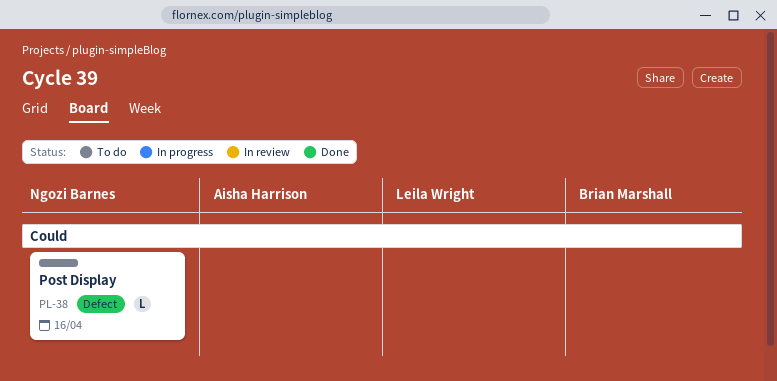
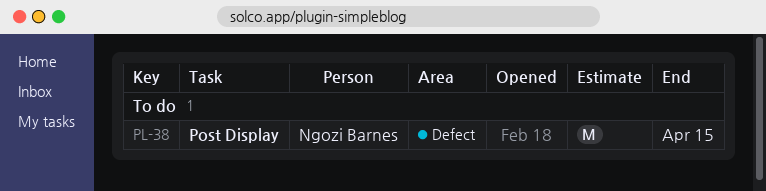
PL-38, estimate: L -> M
PL-38, due: Apr 16 -> Apr 15

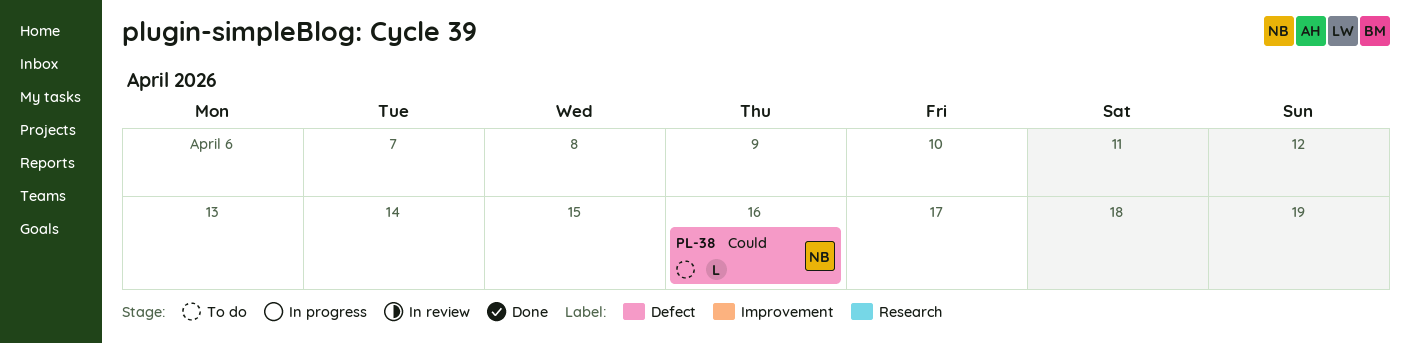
PL-38, estimate: M -> L
PL-38, due: Apr 15 -> Apr 16

